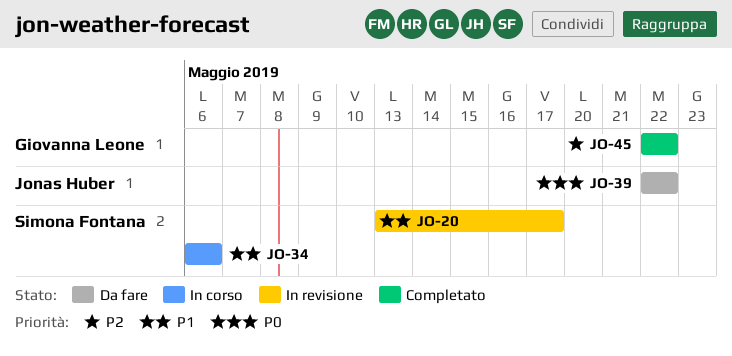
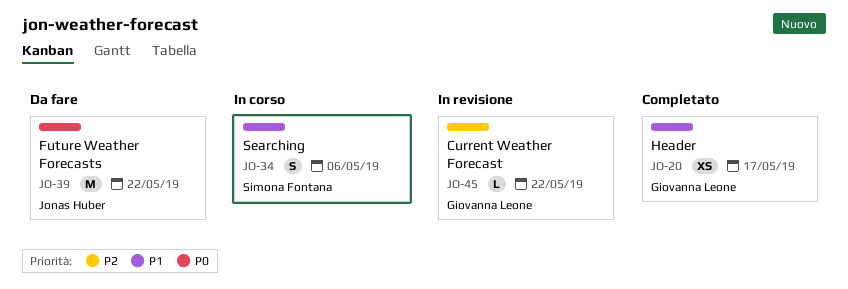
JO-20, status: In revisione -> Completato
JO-20, owner: Simona Fontana -> Giovanna Leone
JO-45, status: Completato -> In revisione

